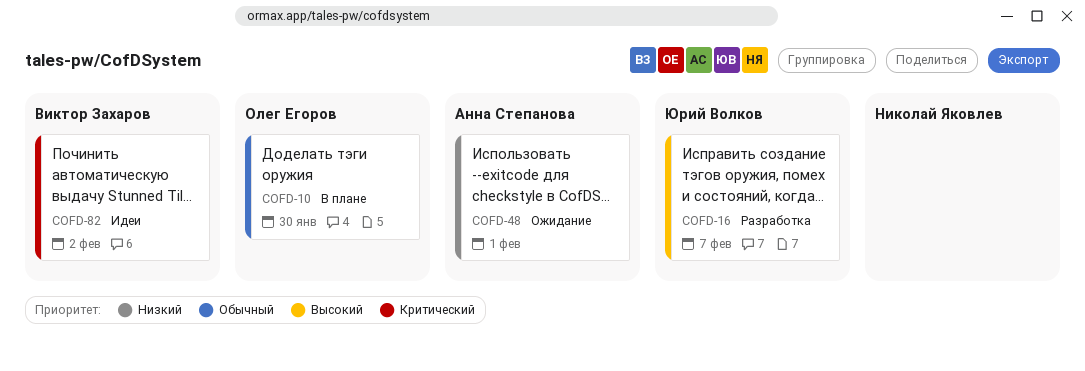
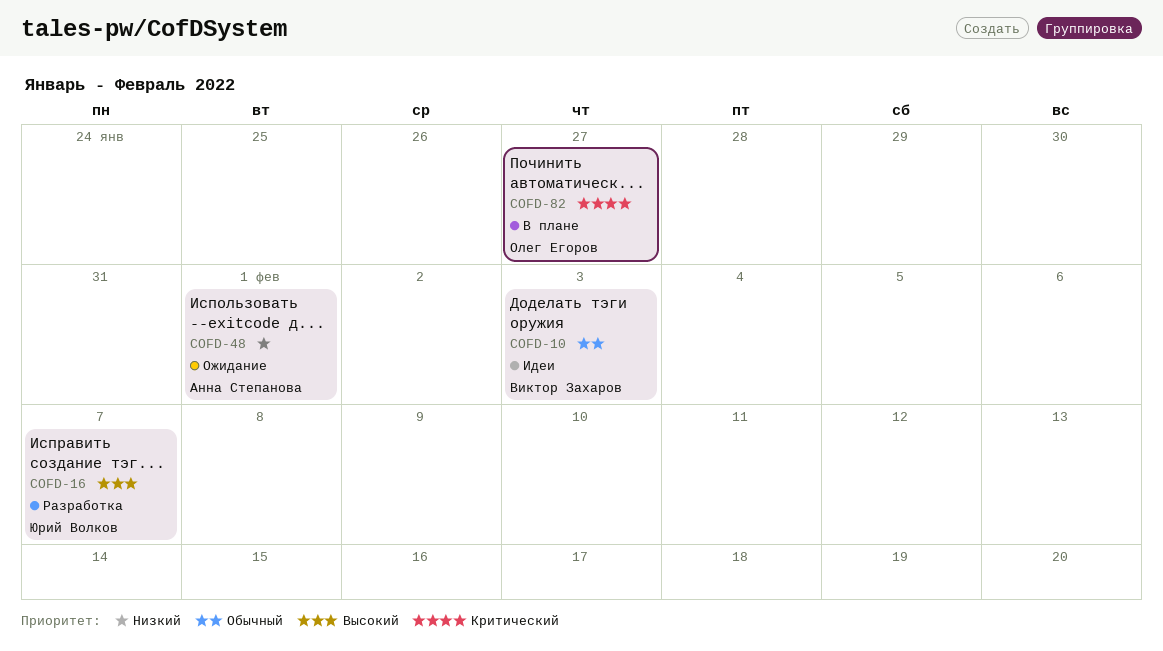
COFD-10, status: В плане -> Идеи
COFD-10, owner: Олег Егоров -> Виктор Захаров
COFD-10, due: Jan 30 -> Feb 3
COFD-82, status: Идеи -> В плане
COFD-82, owner: Виктор Захаров -> Олег Егоров
COFD-82, due: Feb 2 -> Jan 27

